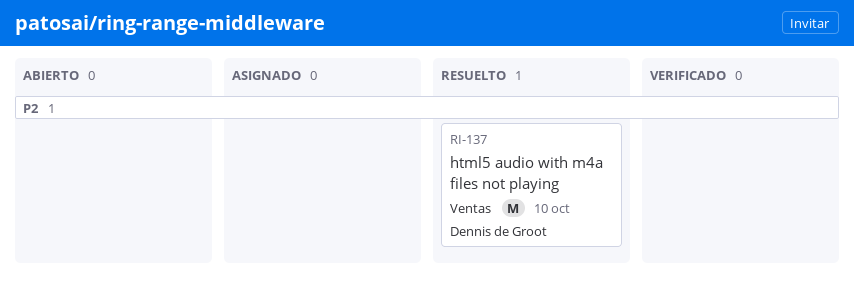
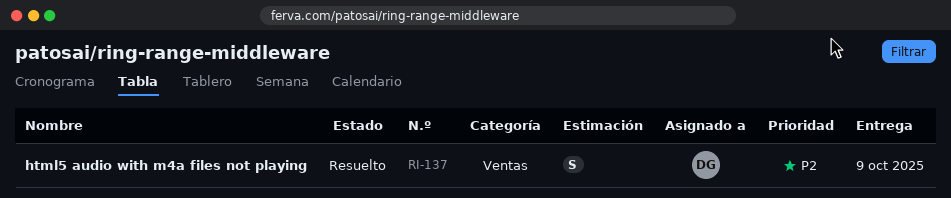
RI-137, estimate: M -> S
RI-137, due: Oct 10 -> Oct 9

